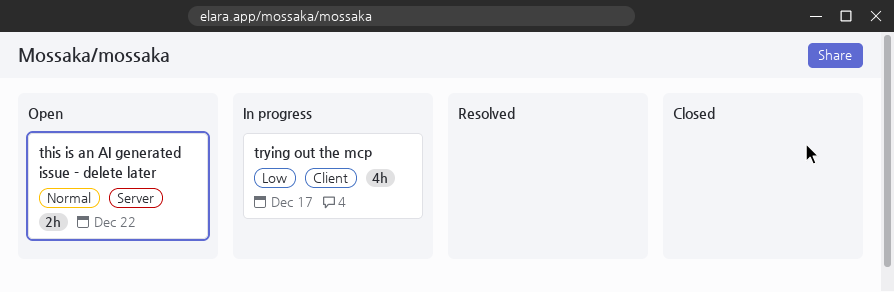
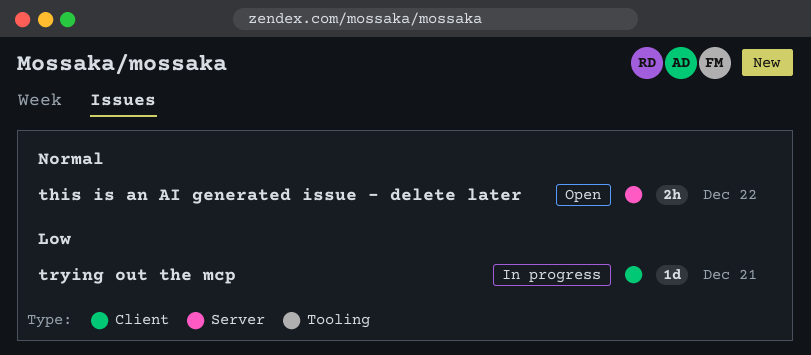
trying out the mcp, estimate: 4h -> 1d
trying out the mcp, due: Dec 17 -> Dec 21

